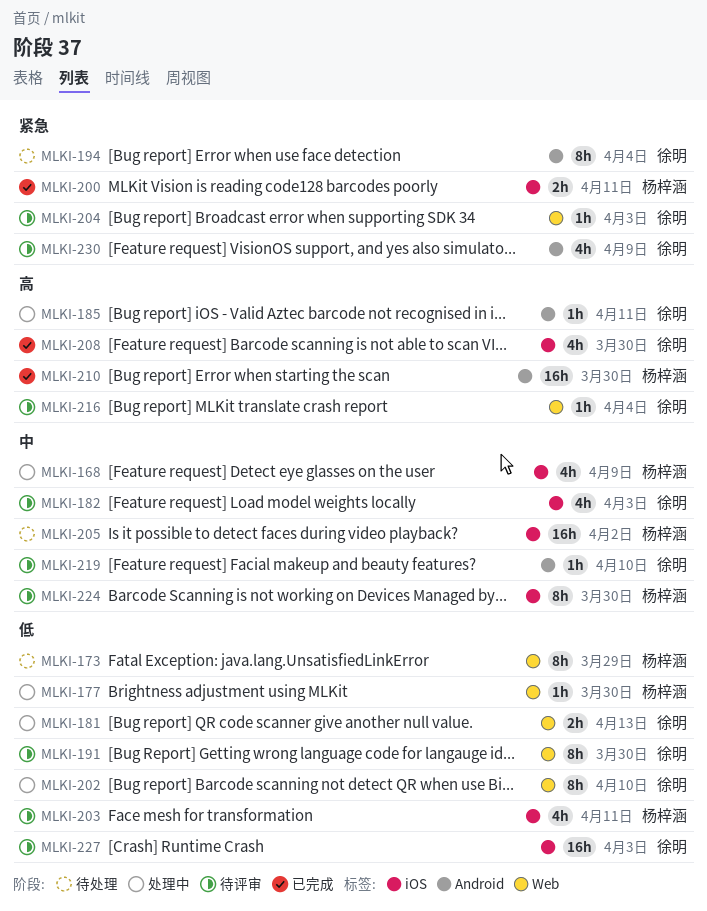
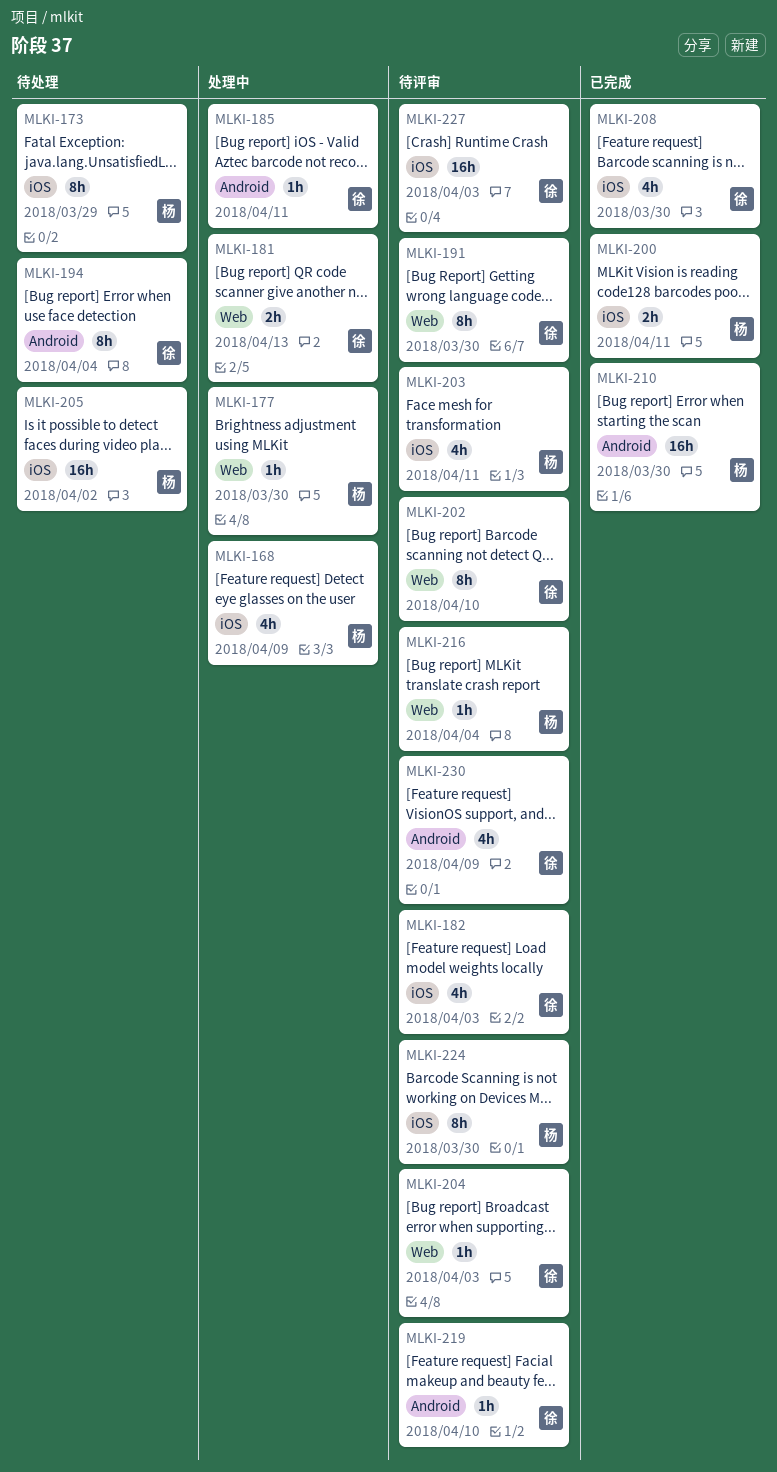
MLKI-173, label: Web -> iOS
MLKI-202, status: 处理中 -> 待评审
MLKI-216, owner: 徐明 -> 杨梓涵

